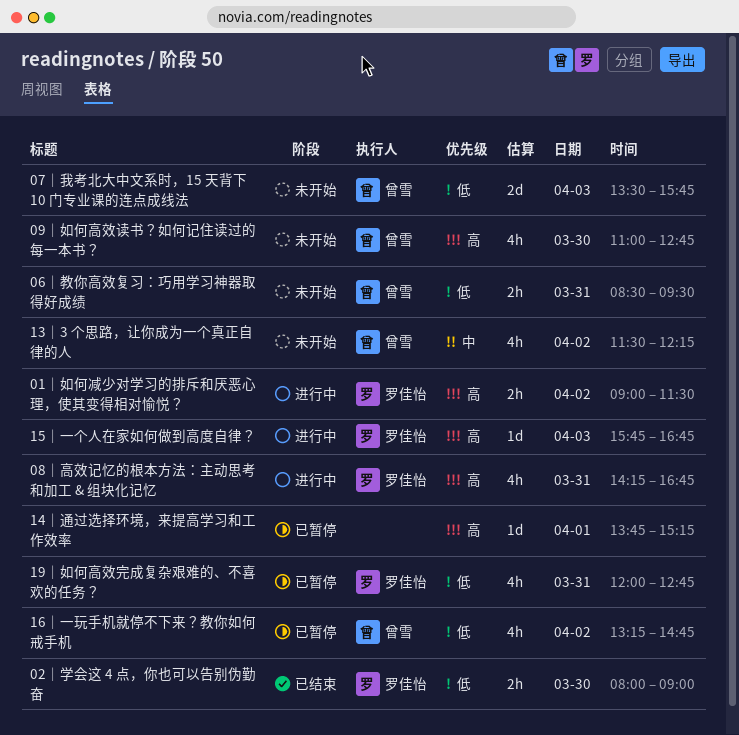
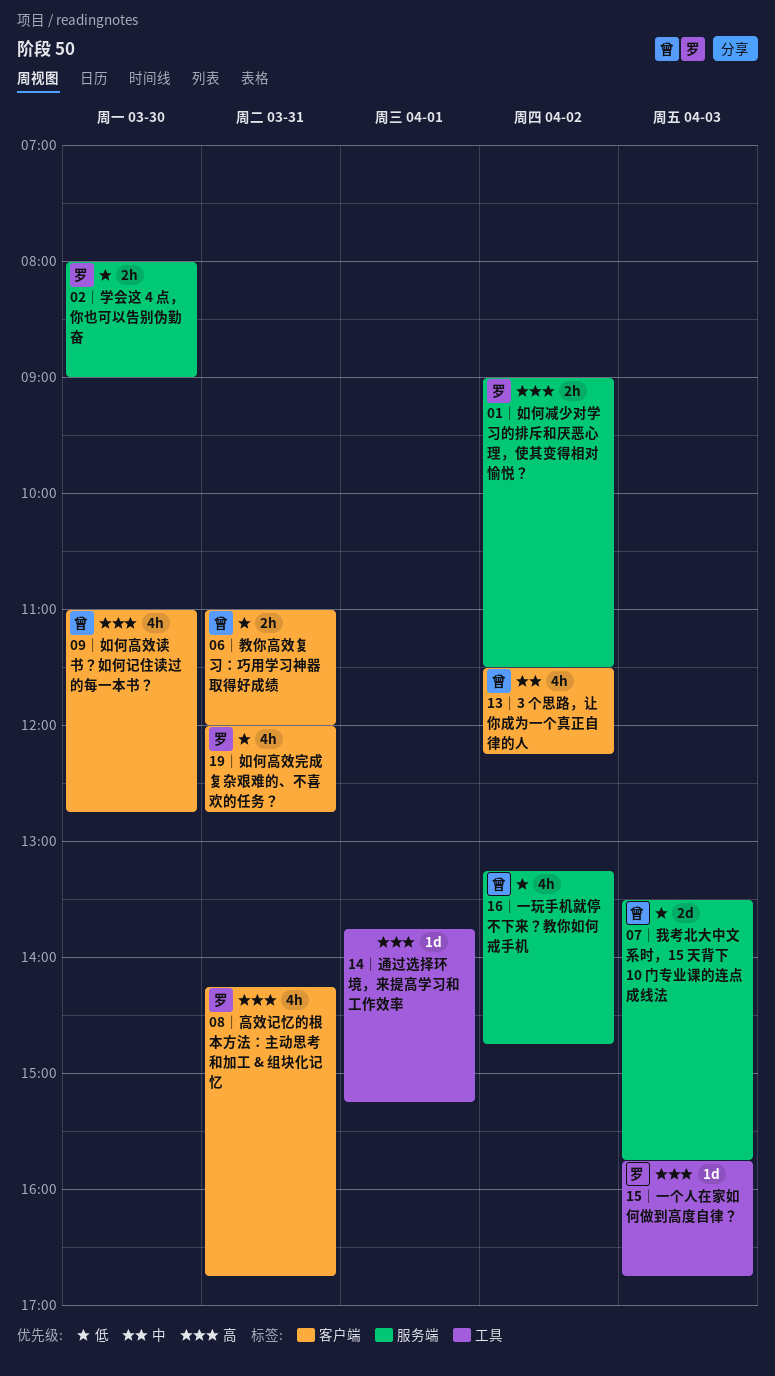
06｜教你高效复习：巧用学习神器取得好成绩, begins: 08:30 -> 11:00
06｜教你高效复习：巧用学习神器取得好成绩, ends: 09:30 -> 12:00

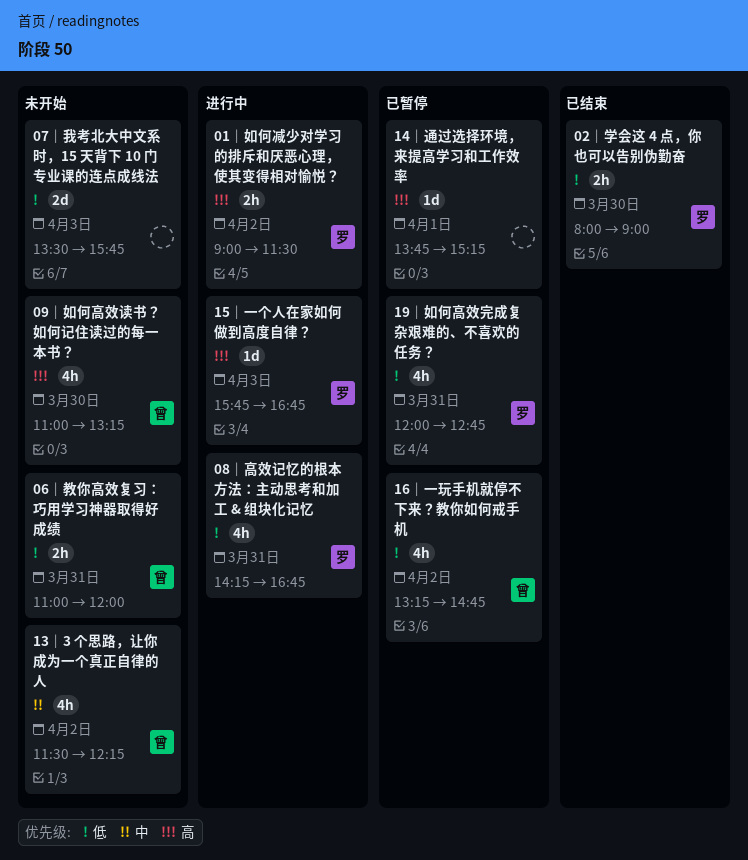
07｜我考北大中文系时，15 天背下 10 门专业课的连点成线法, owner: 曾 -> none
08｜高效记忆的根本方法：主动思考和加工 & 组块化记忆, priority: 高 -> 低
09｜如何高效读书？如何记住读过的每一本书？, ends: 12:45 -> 13:15

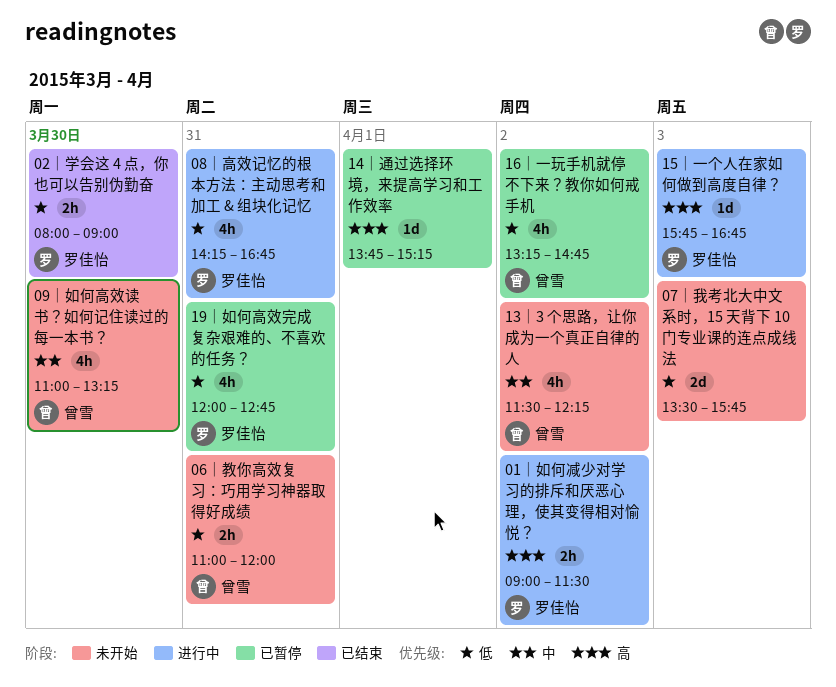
09｜如何高效读书？如何记住读过的每一本书？, priority: 高 -> 中

